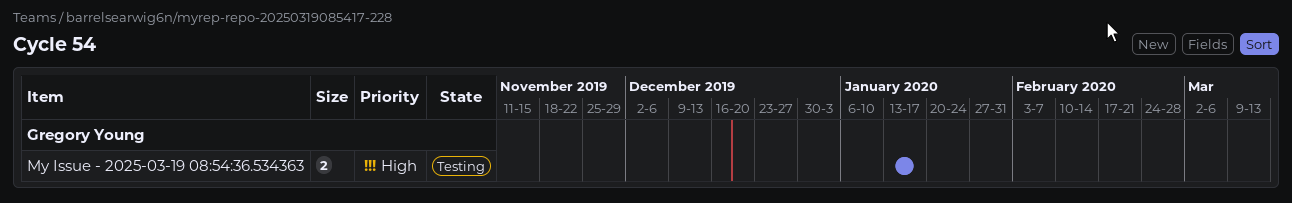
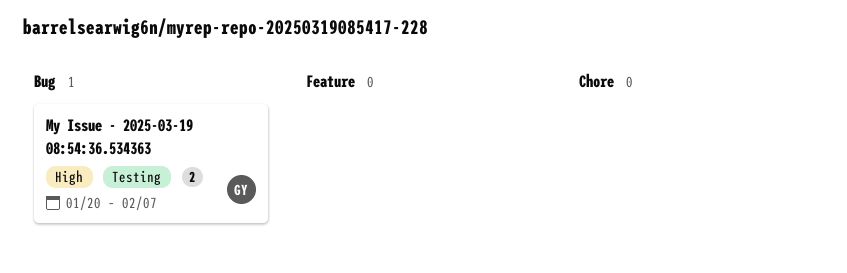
My Issue - 2025-03-19 08:54:36.534363, start: Jan 13 -> Jan 20
My Issue - 2025-03-19 08:54:36.534363, due: Jan 17 -> Feb 7

